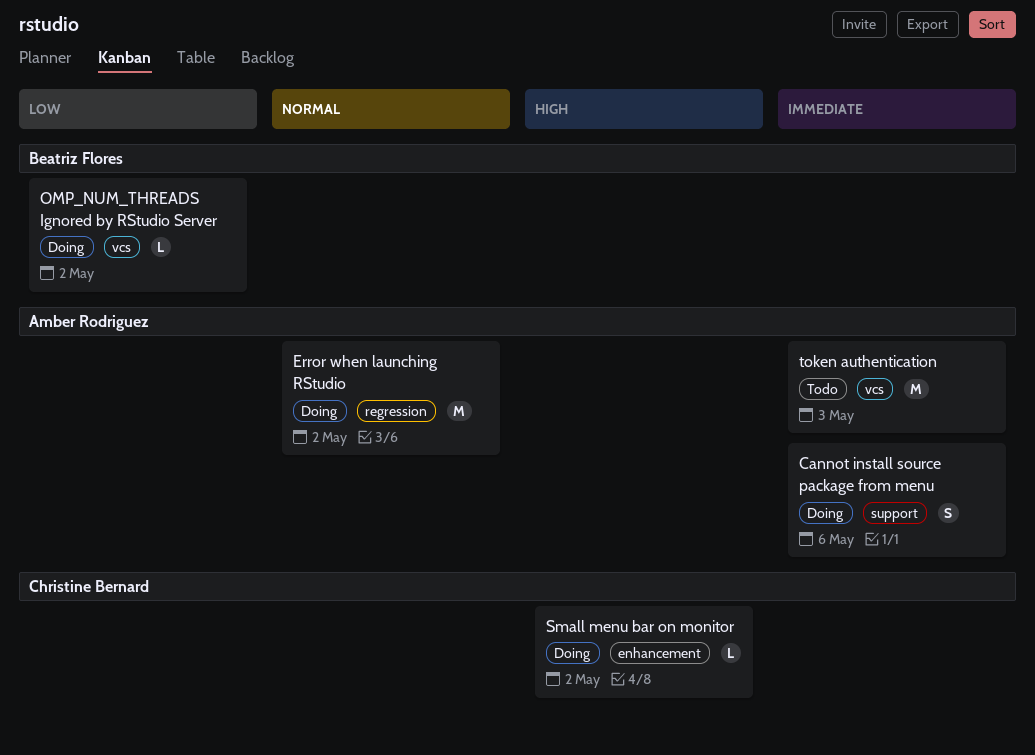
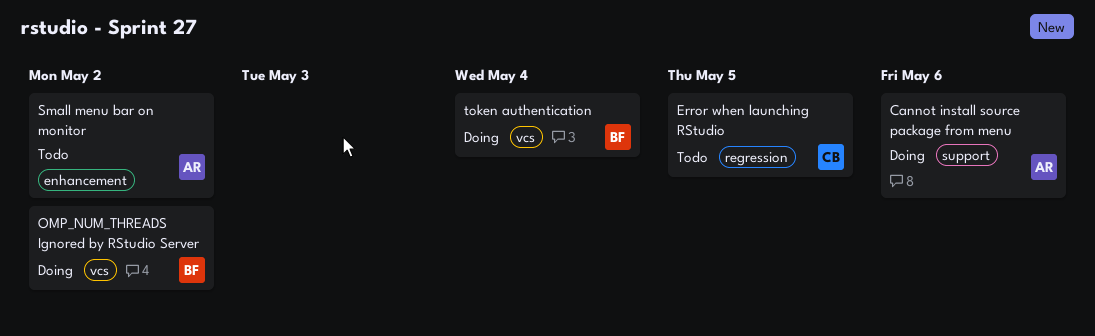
Error when launching RStudio, status: Doing -> Todo
Error when launching RStudio, owner: Amber Rodriguez -> Christine Bernard
Error when launching RStudio, due: May 2 -> May 5
Small menu bar on monitor, status: Doing -> Todo
Small menu bar on monitor, owner: Christine Bernard -> Amber Rodriguez
token authentication, status: Todo -> Doing
token authentication, owner: Amber Rodriguez -> Beatriz Flores
token authentication, due: May 3 -> May 4

